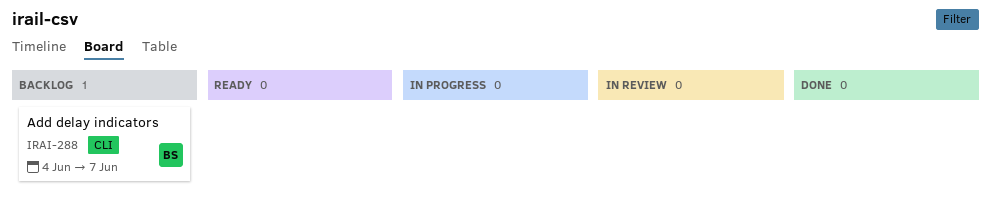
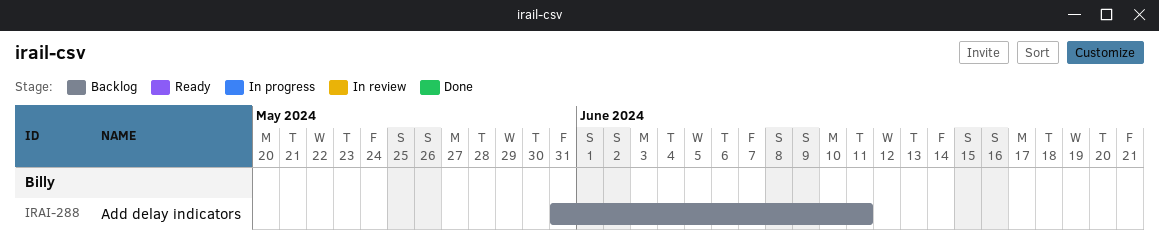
IRAI-288, start: Jun 4 -> May 31
IRAI-288, due: Jun 7 -> Jun 11

